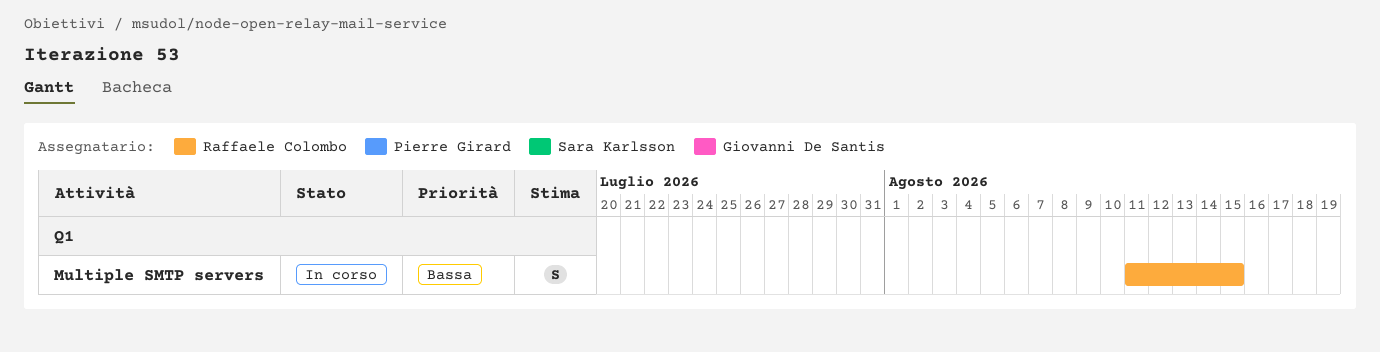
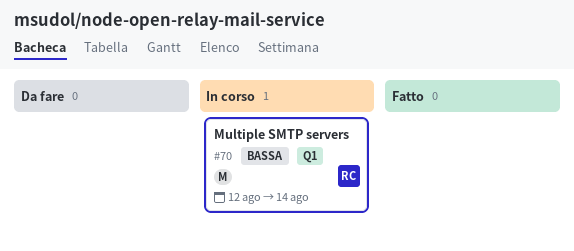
Multiple SMTP servers, estimate: S -> M
Multiple SMTP servers, start: Aug 11 -> Aug 12
Multiple SMTP servers, due: Aug 15 -> Aug 14

